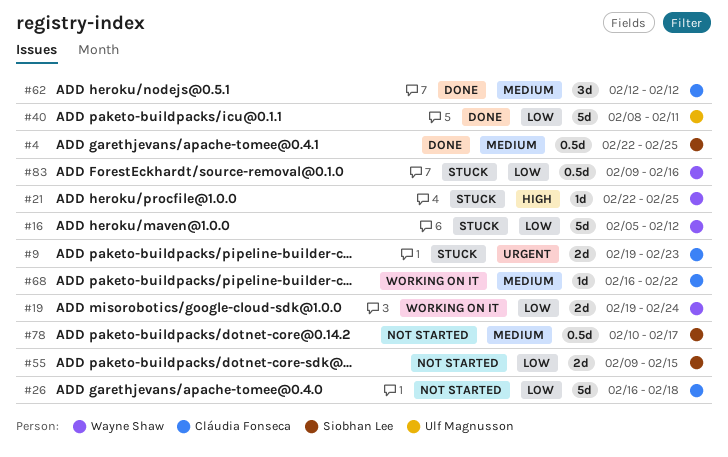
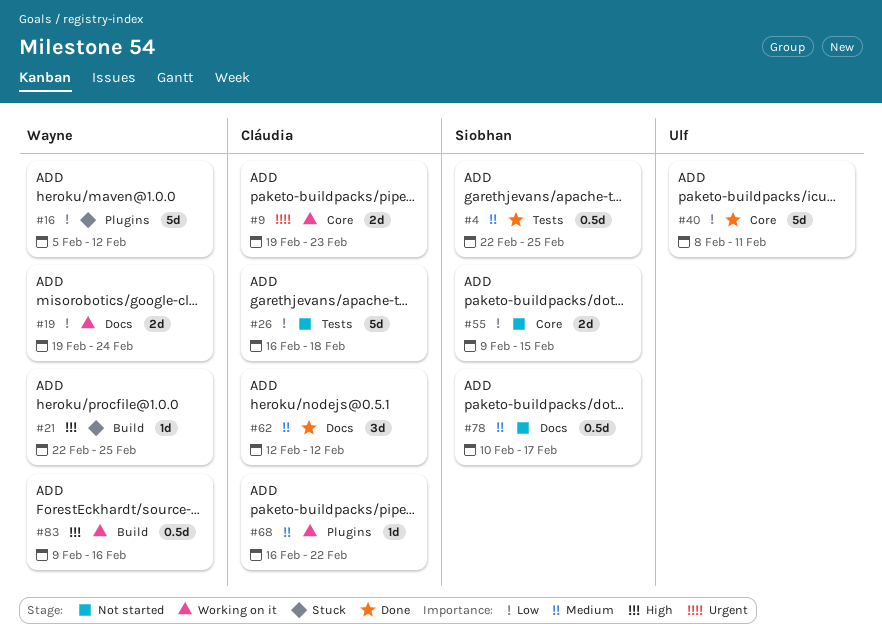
#9, status: Stuck -> Working on it
#83, status: Stuck -> Working on it
#83, priority: Low -> High

